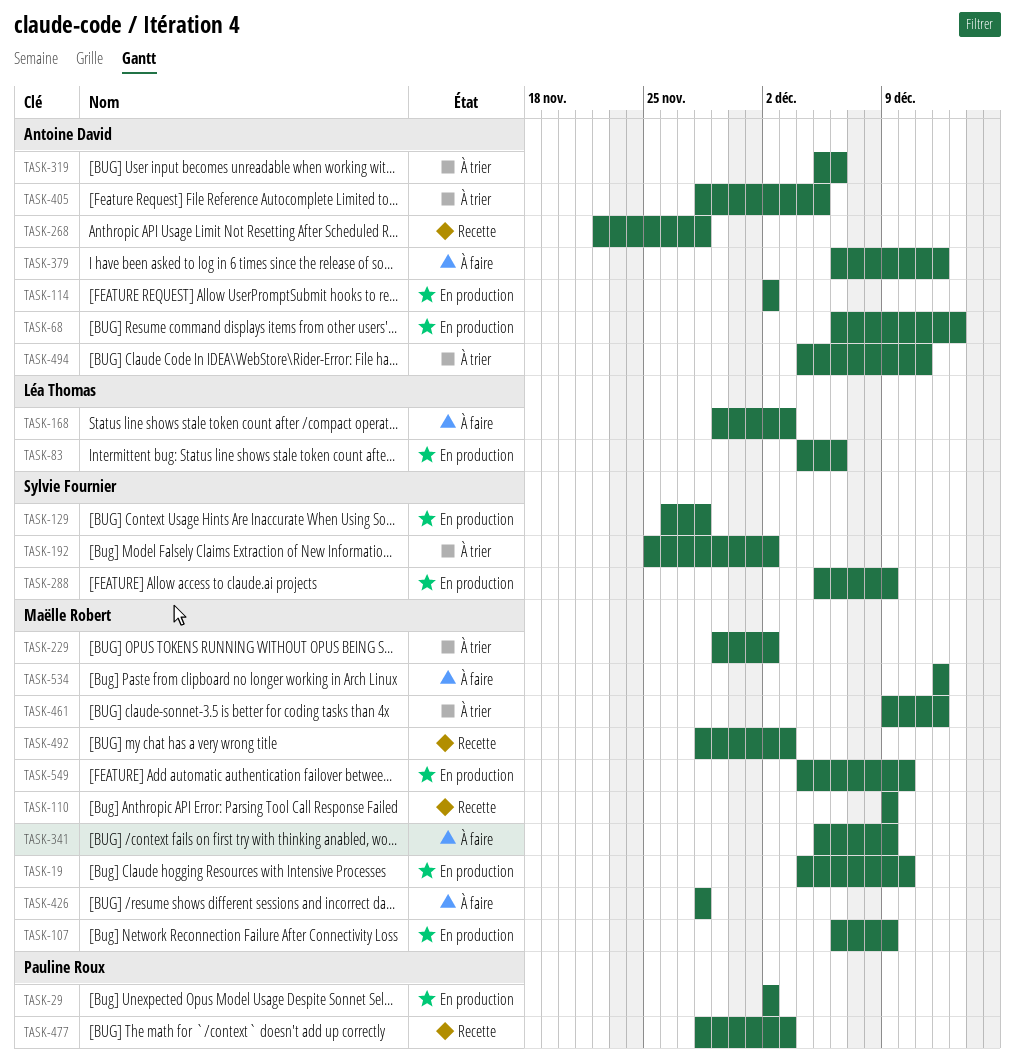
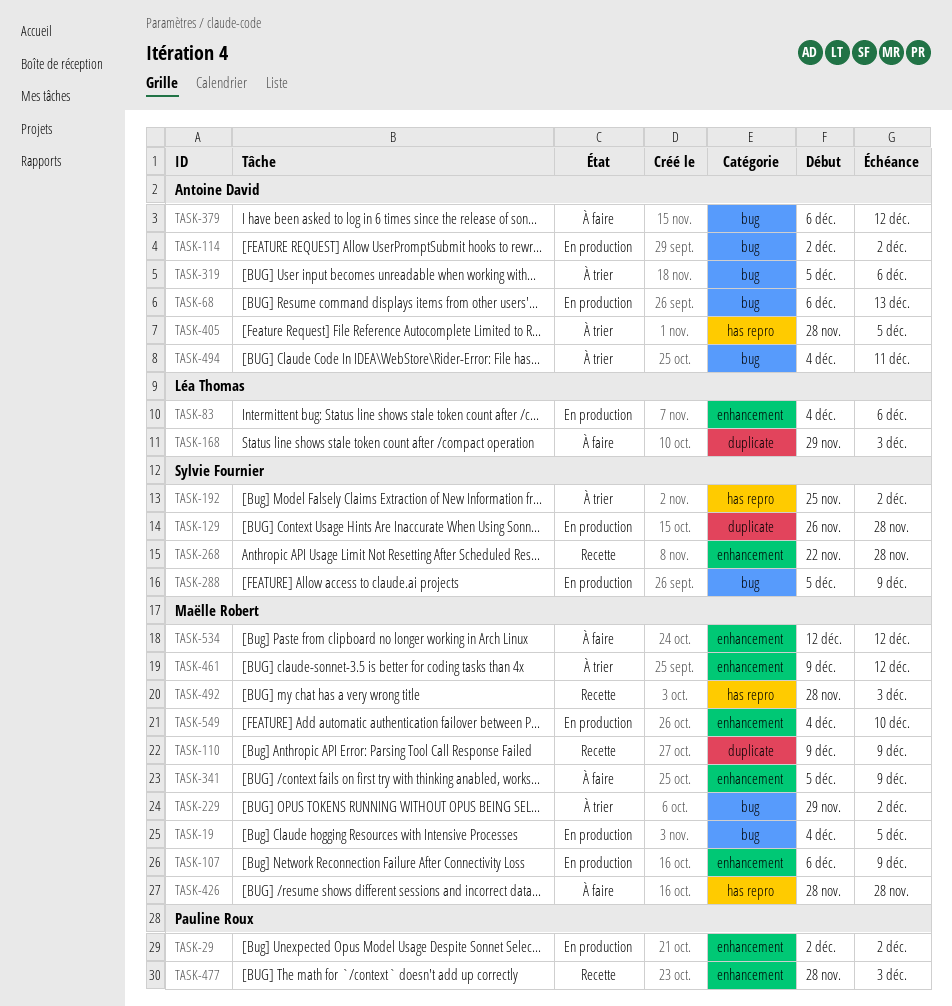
TASK-19, due: Dec 10 -> Dec 5
TASK-268, owner: Antoine David -> Sylvie Fournier

